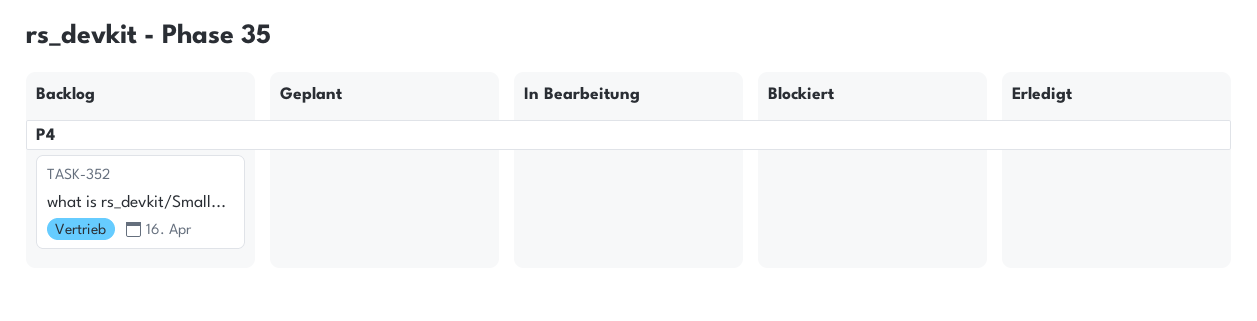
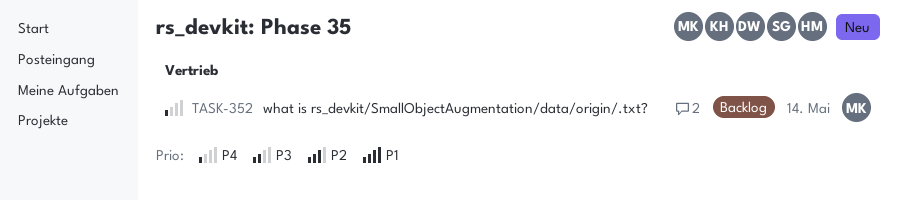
TASK-352, due: Apr 16 -> May 14

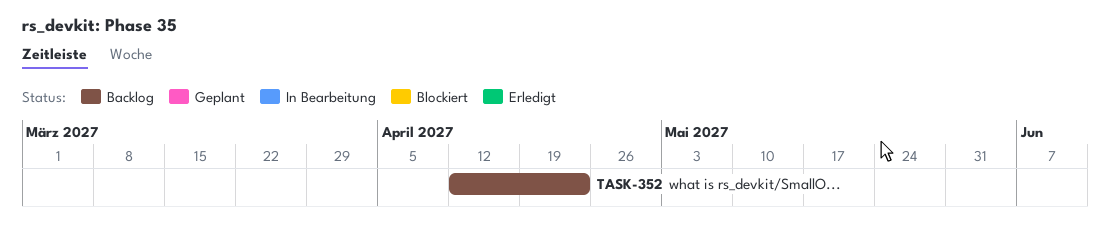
TASK-352, due: May 14 -> Apr 23

